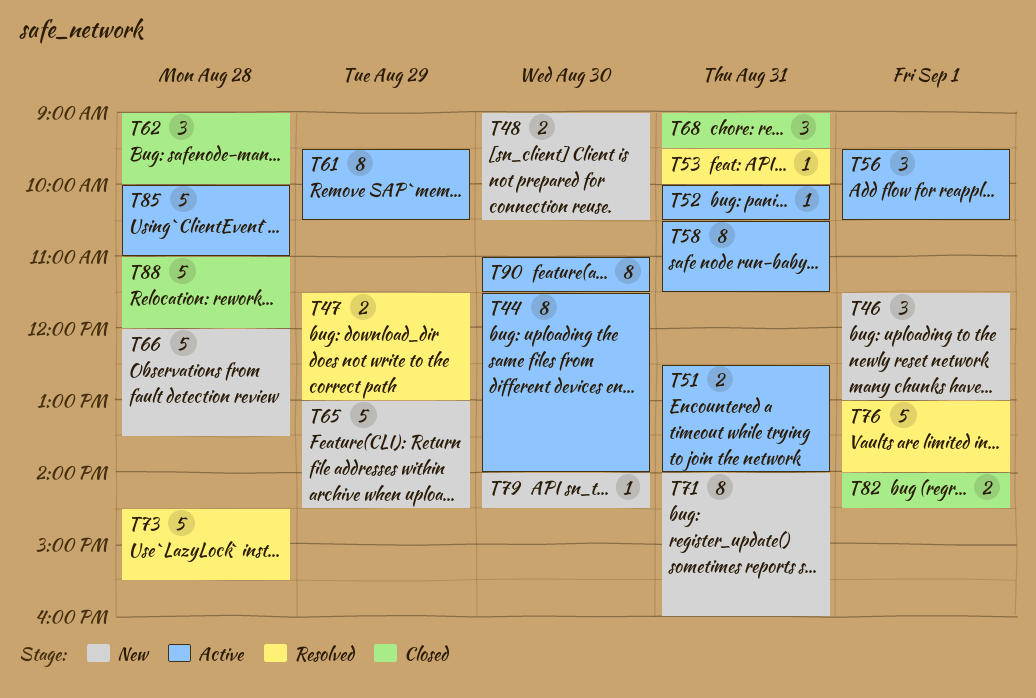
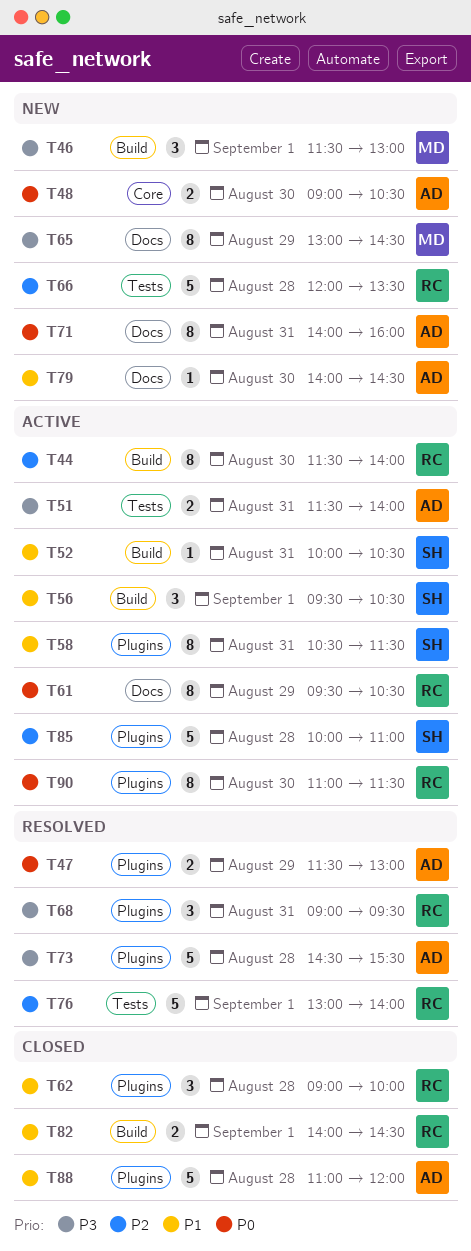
T51, begins: 12:30 -> 11:30
T53: present -> none
T65, estimate: 5 -> 8
T68, status: Closed -> Resolved

